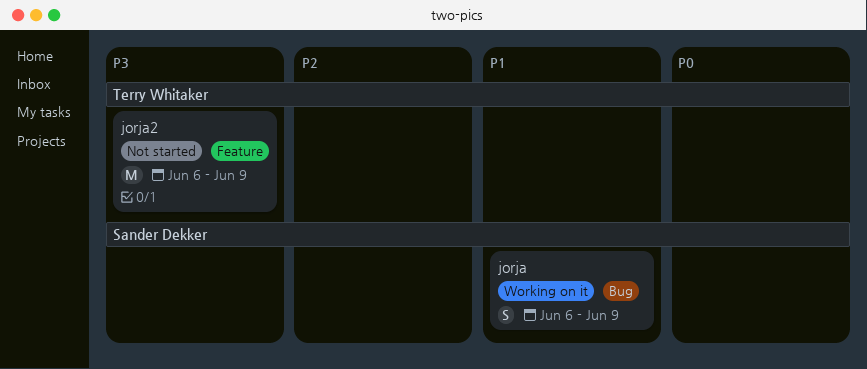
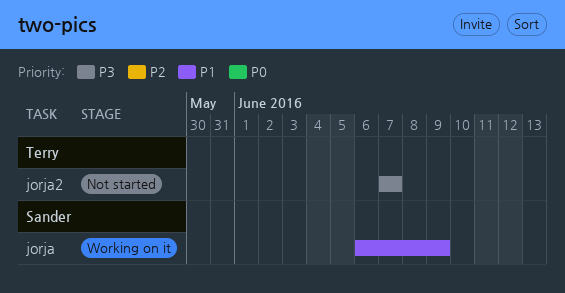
jorja2, start: Jun 6 -> Jun 7
jorja2, due: Jun 9 -> Jun 7

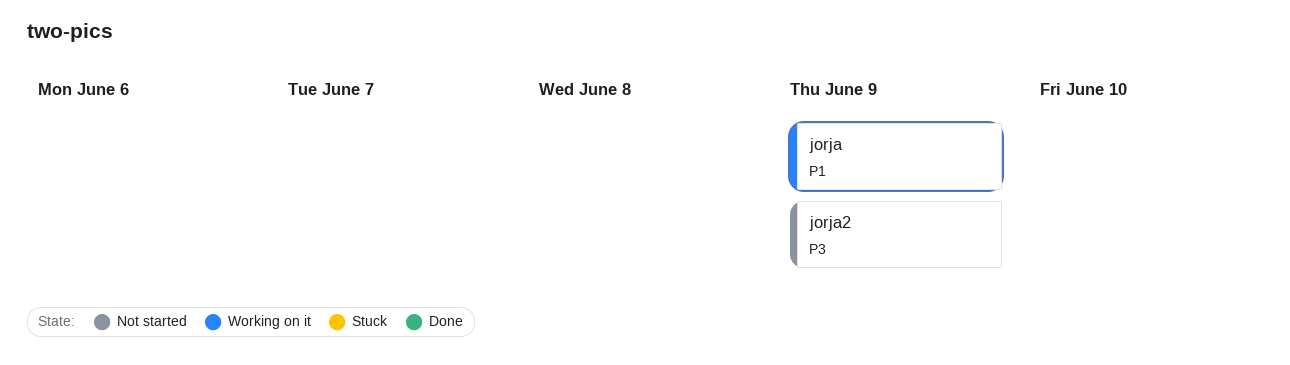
jorja2, due: Jun 7 -> Jun 9

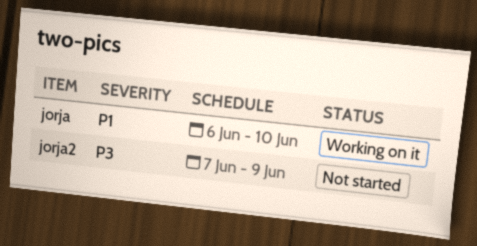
jorja, due: Jun 9 -> Jun 10

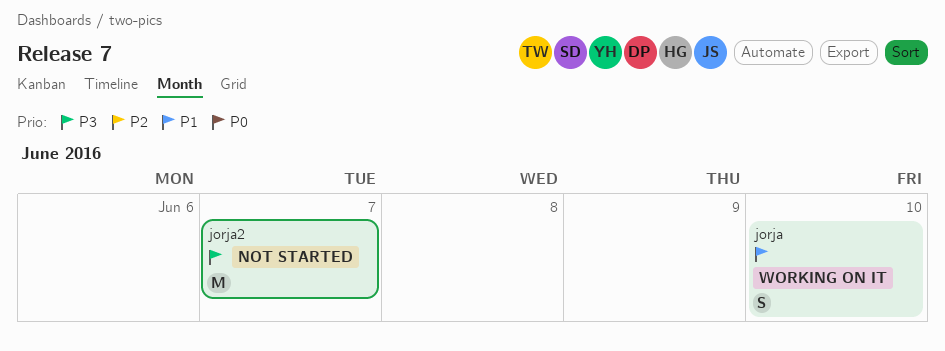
jorja2, due: Jun 9 -> Jun 7

